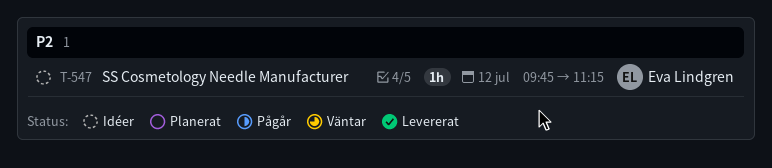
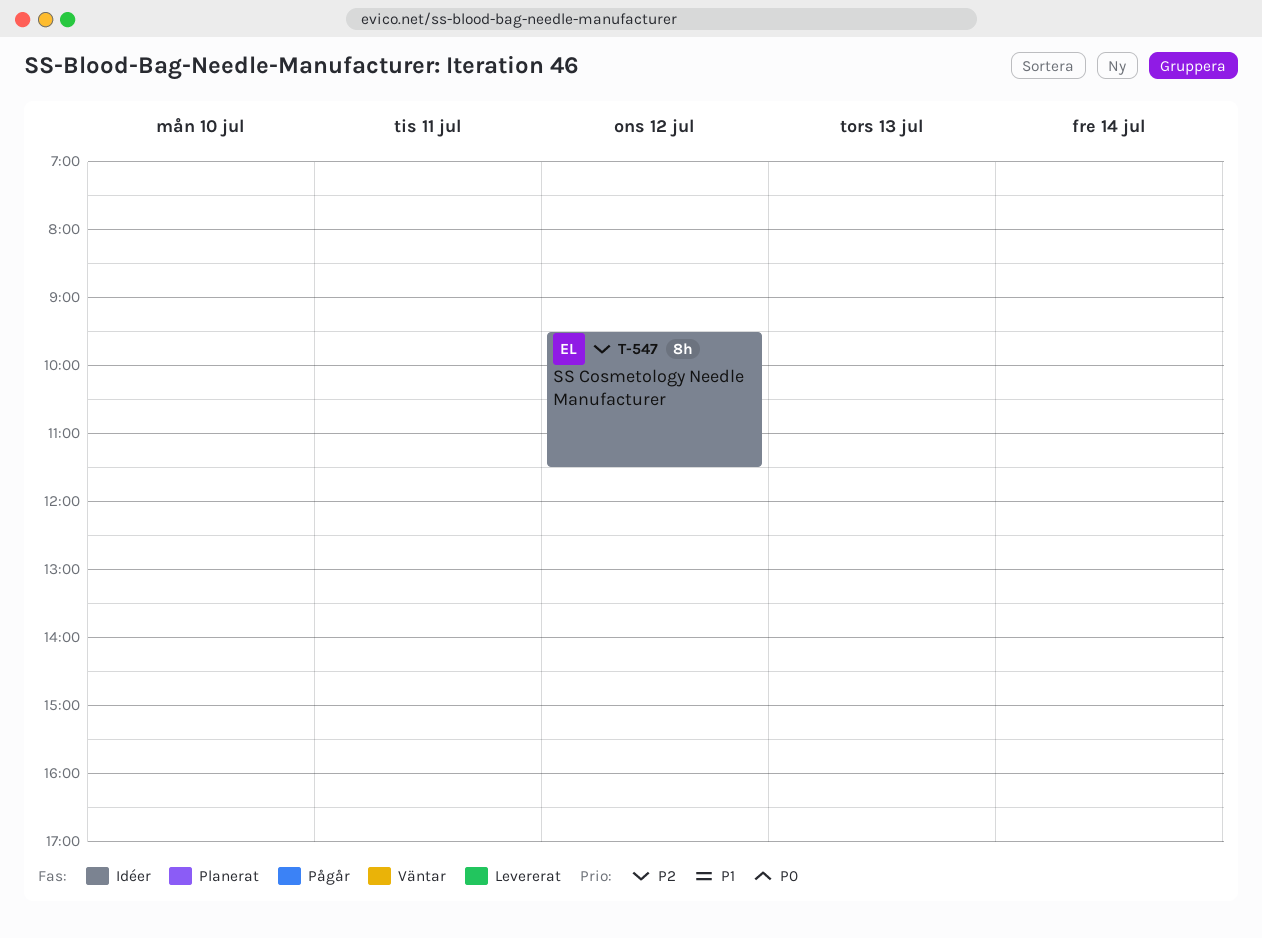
T-547, estimate: 1h -> 8h
T-547, begins: 09:45 -> 09:30
T-547, ends: 11:15 -> 11:30

